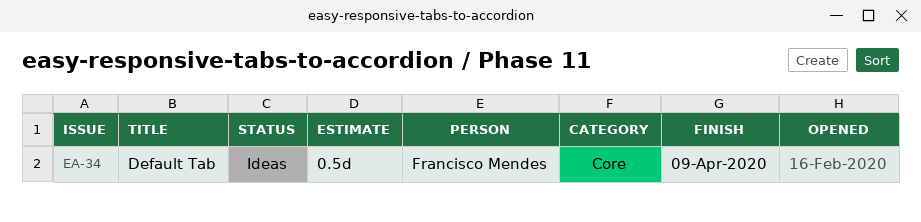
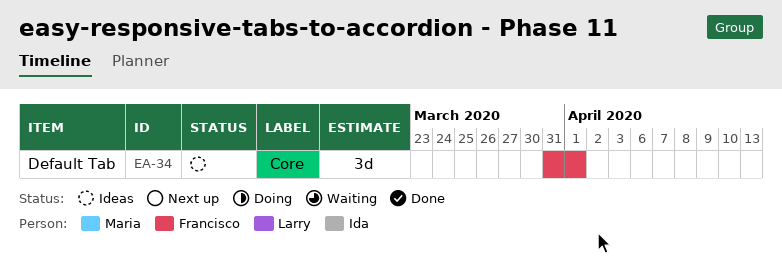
EA-34, estimate: 0.5d -> 3d
EA-34, due: Apr 9 -> Apr 1

